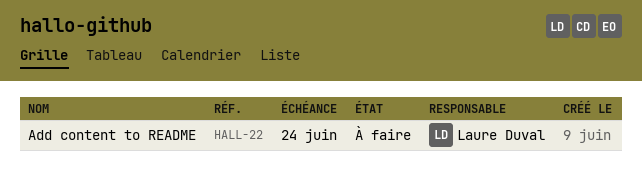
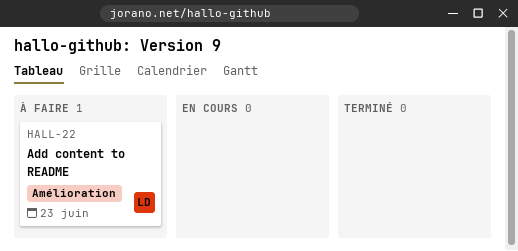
HALL-22, due: Jun 24 -> Jun 23

